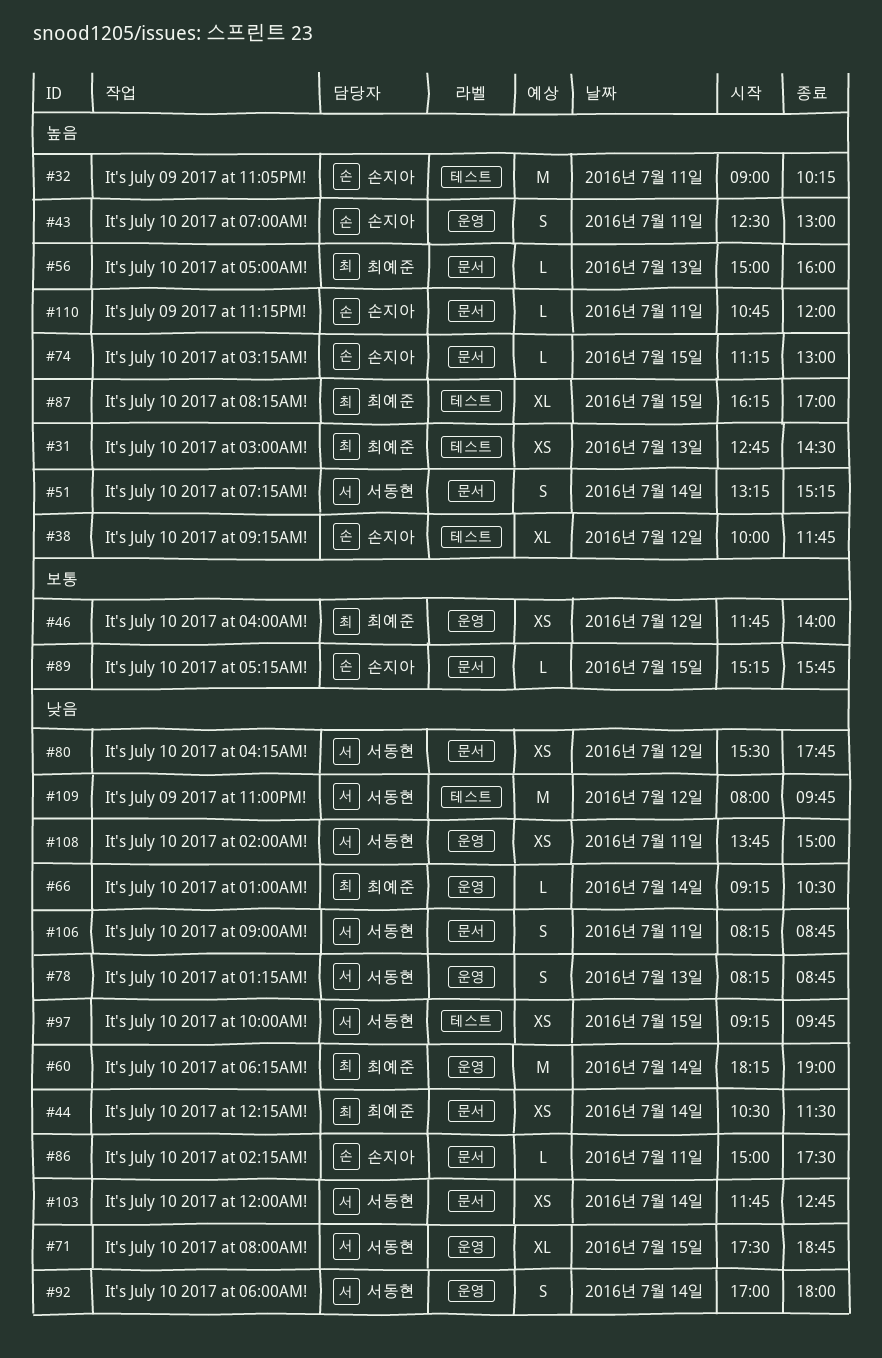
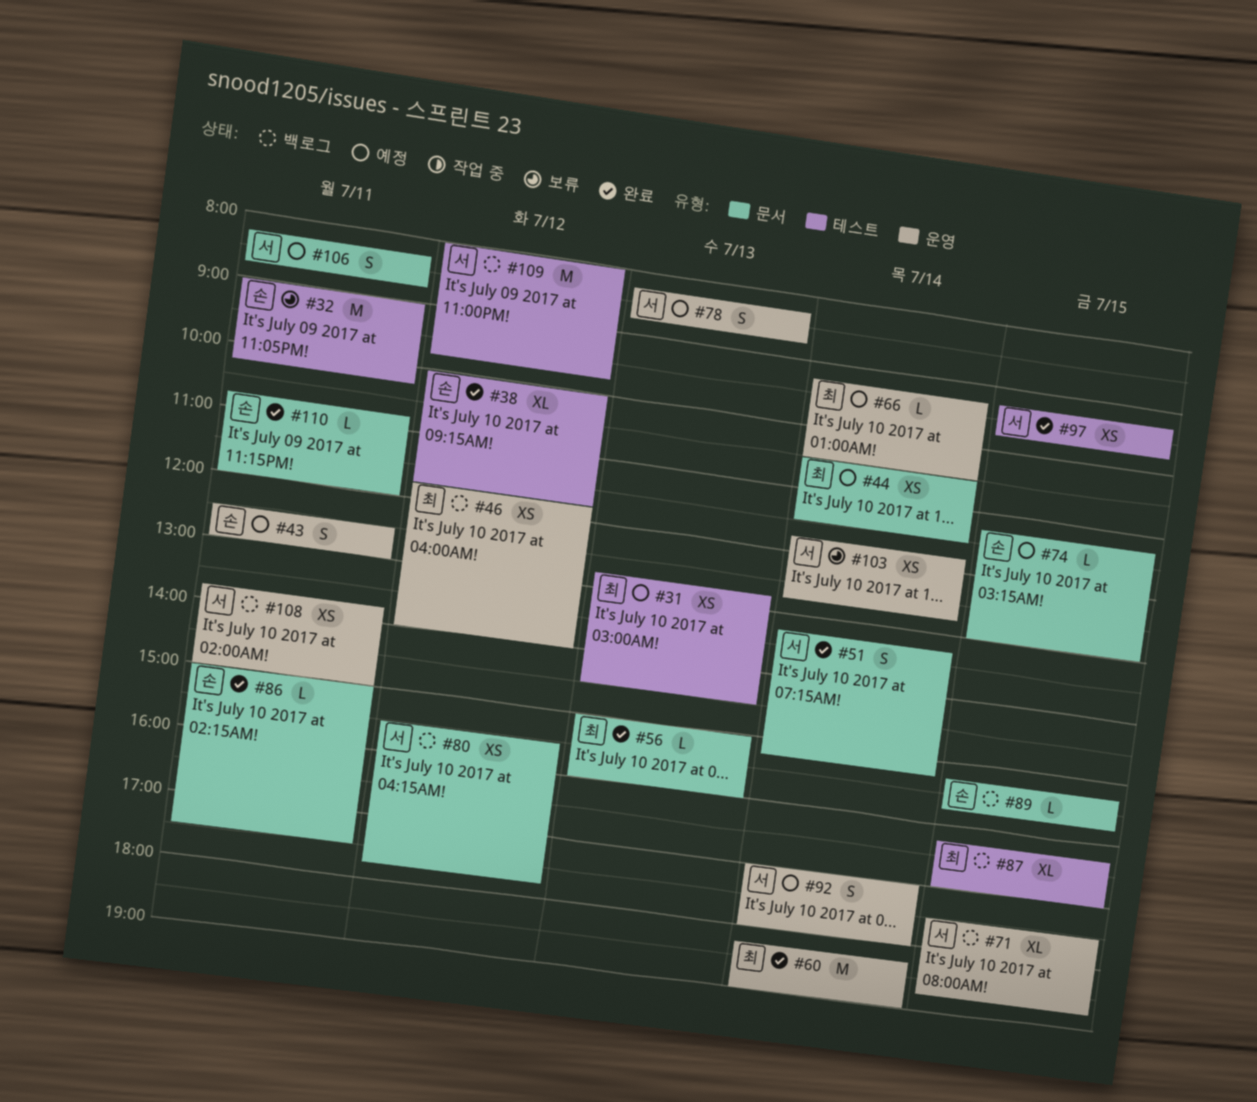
#103, label: 문서 -> 운영

